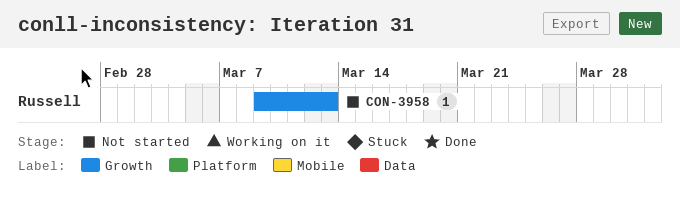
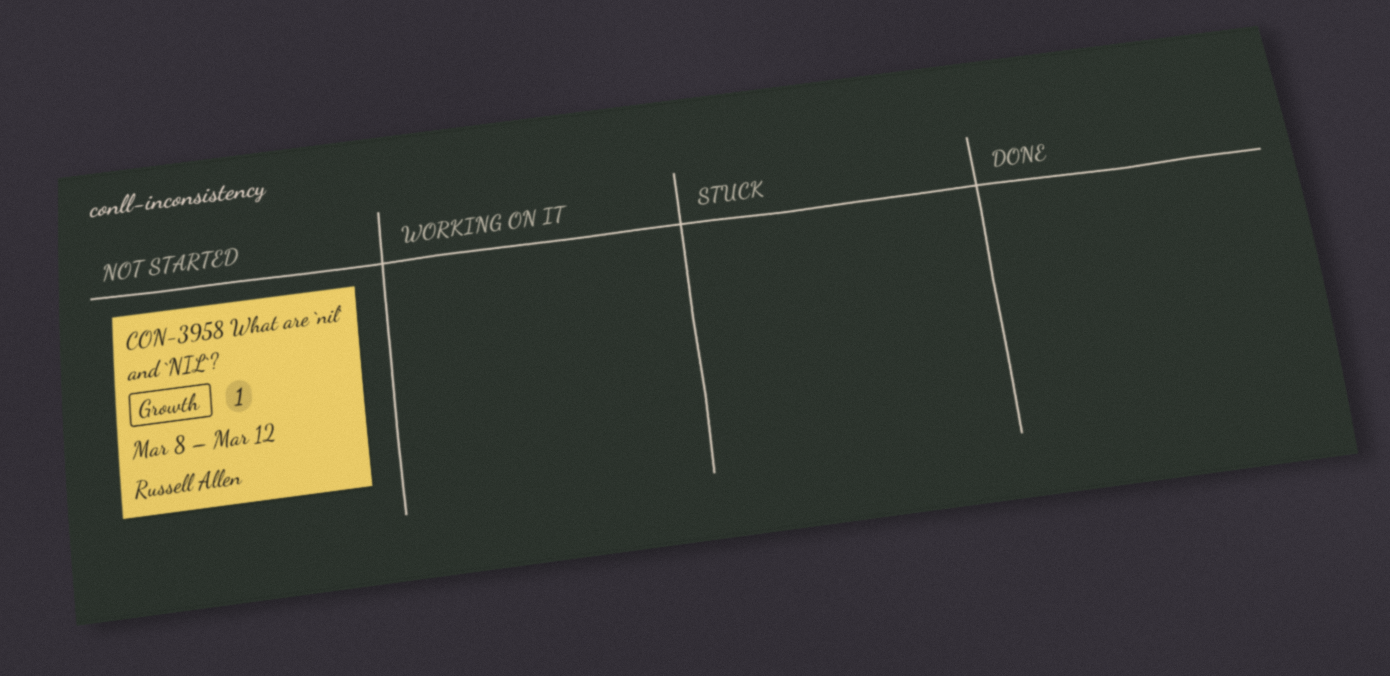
CON-3958, start: Mar 9 -> Mar 8
CON-3958, due: Mar 13 -> Mar 12

